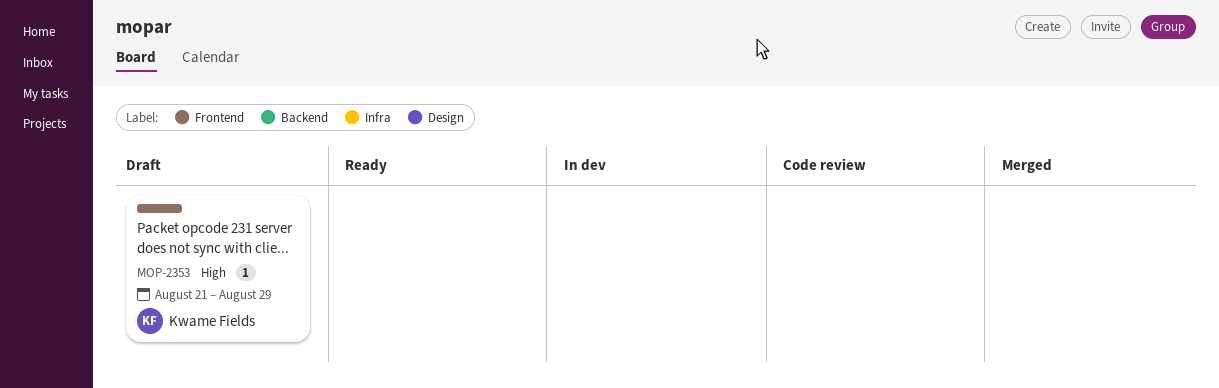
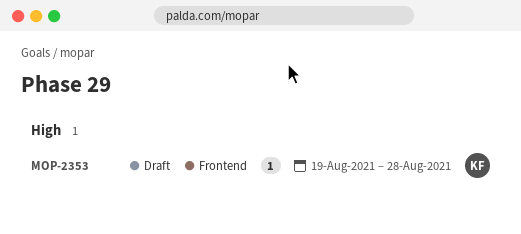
MOP-2353, start: Aug 21 -> Aug 19
MOP-2353, due: Aug 29 -> Aug 28

